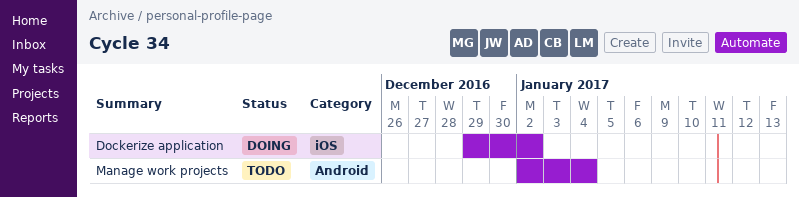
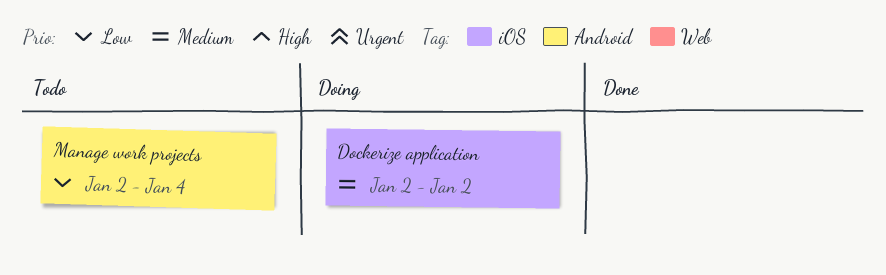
Dockerize application, start: Dec 29 -> Jan 2

